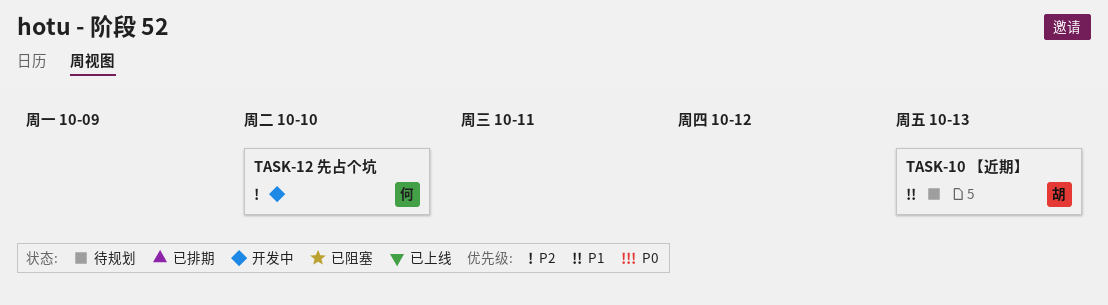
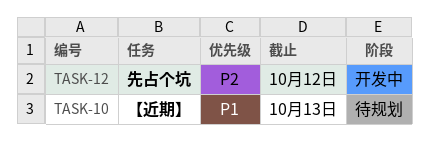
TASK-12, due: Oct 10 -> Oct 12

